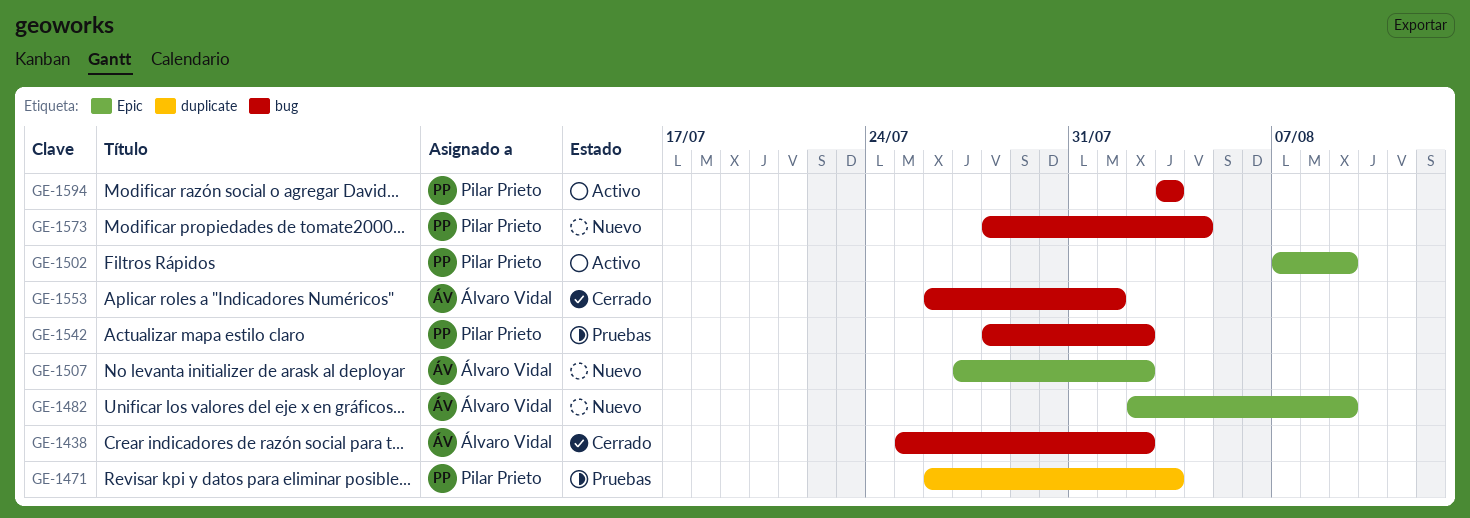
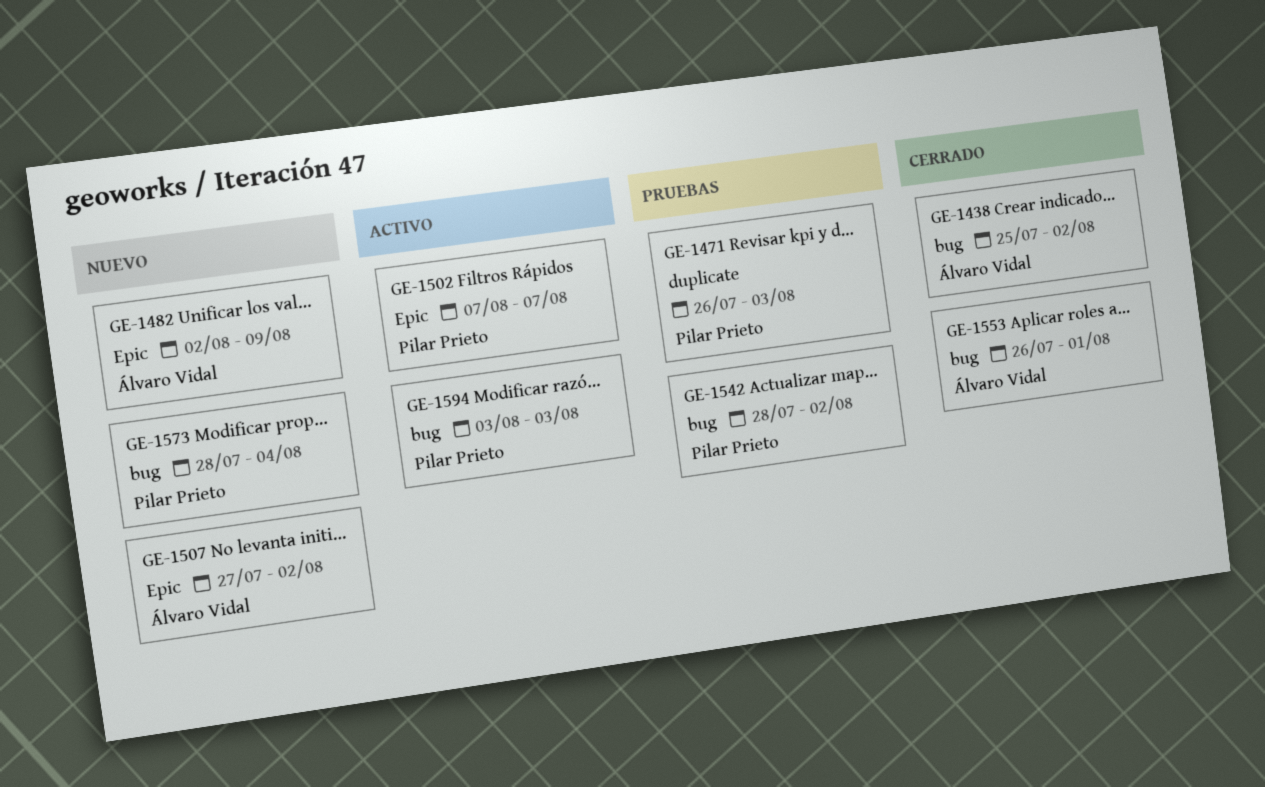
GE-1502, due: Aug 9 -> Aug 7

